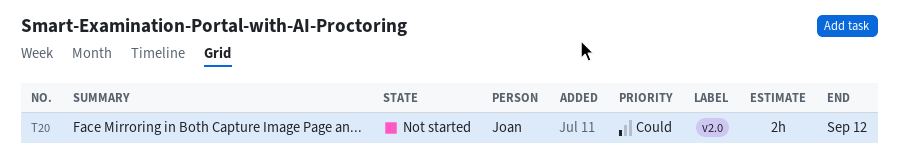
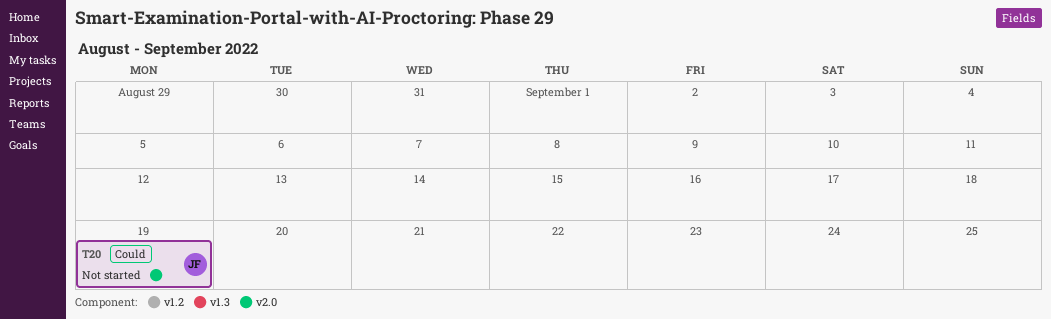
T20, due: Sep 12 -> Sep 19

